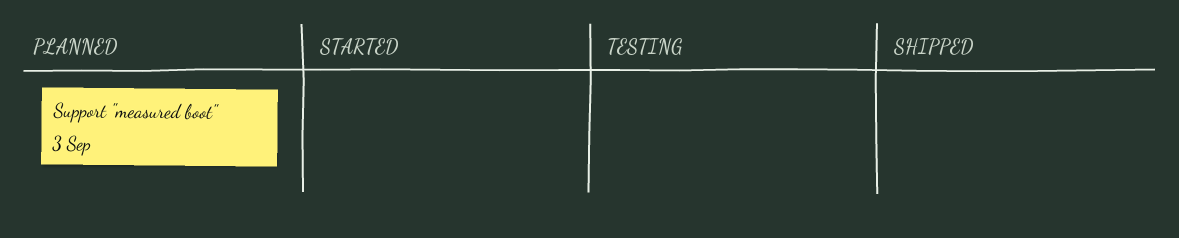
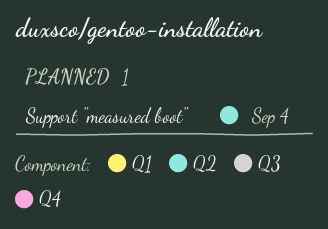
Support "measured boot", due: Sep 3 -> Sep 4

